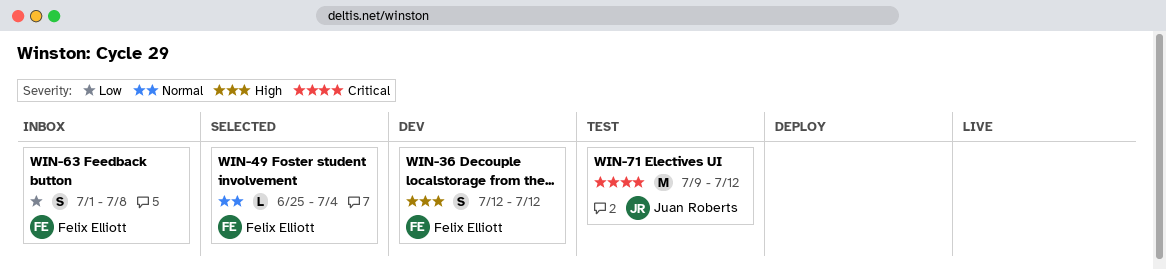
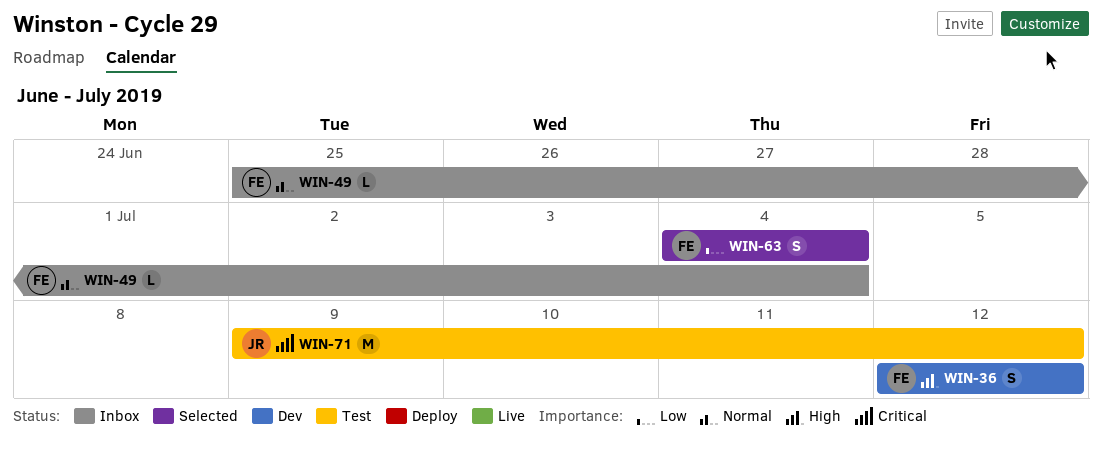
WIN-49, status: Selected -> Inbox
WIN-63, status: Inbox -> Selected
WIN-63, start: Jul 1 -> Jul 4
WIN-63, due: Jul 8 -> Jul 4

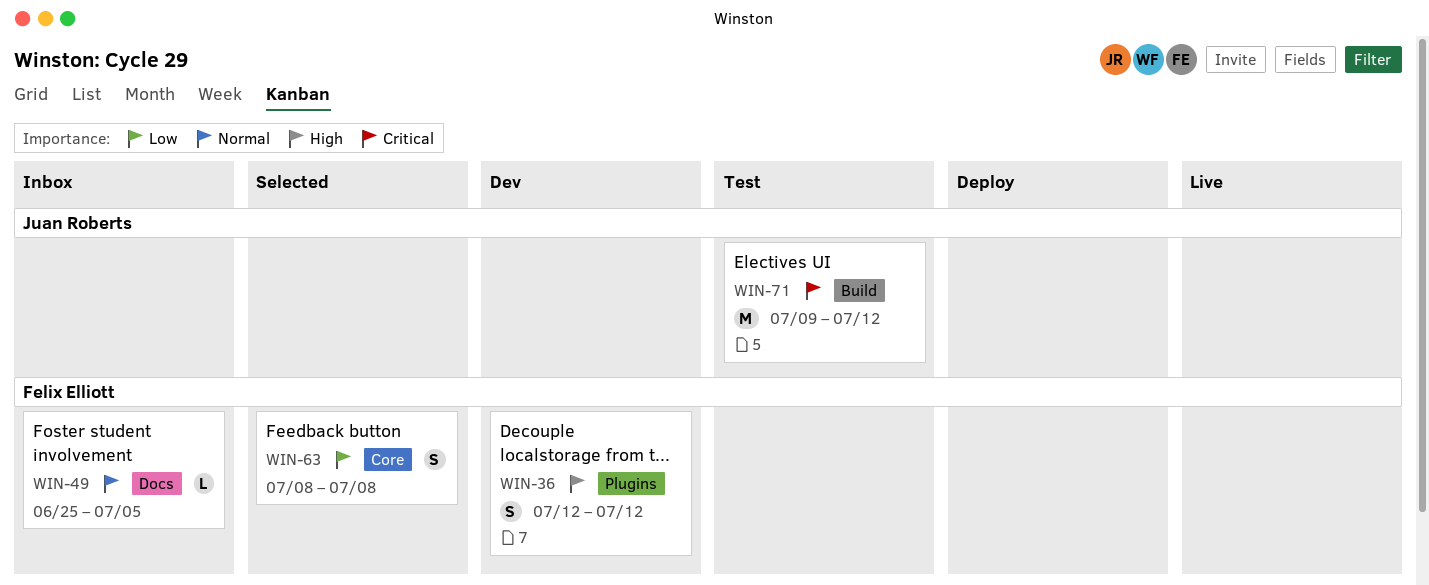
WIN-49, due: Jul 4 -> Jul 5
WIN-63, start: Jul 4 -> Jul 8
WIN-63, due: Jul 4 -> Jul 8

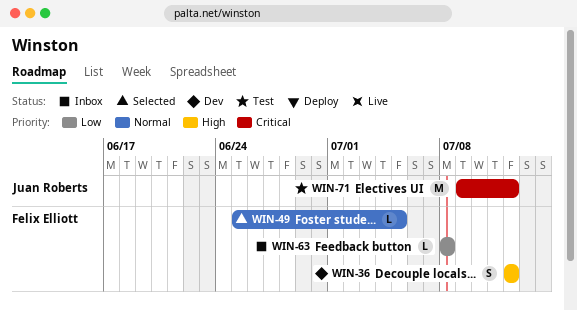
WIN-49, status: Inbox -> Selected
WIN-63, status: Selected -> Inbox
WIN-63, estimate: S -> L

